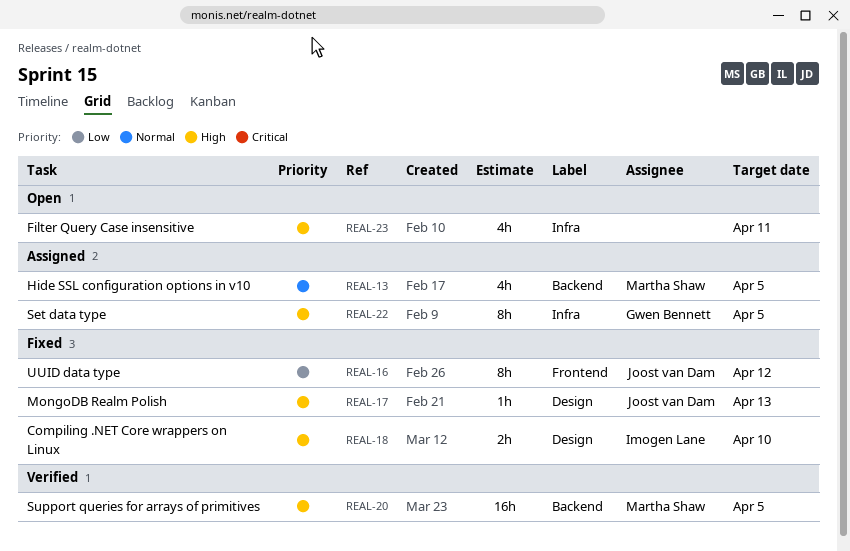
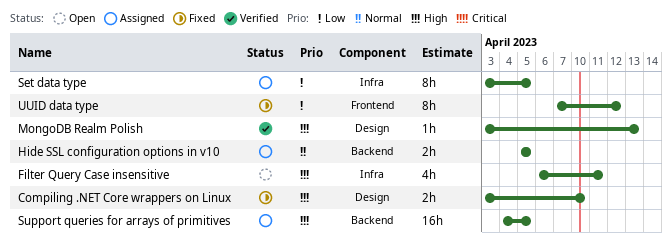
Hide SSL configuration options in v10, estimate: 4h -> 2h
MongoDB Realm Polish, status: Fixed -> Verified
Set data type, priority: High -> Low
Support queries for arrays of primitives, status: Verified -> Assigned

